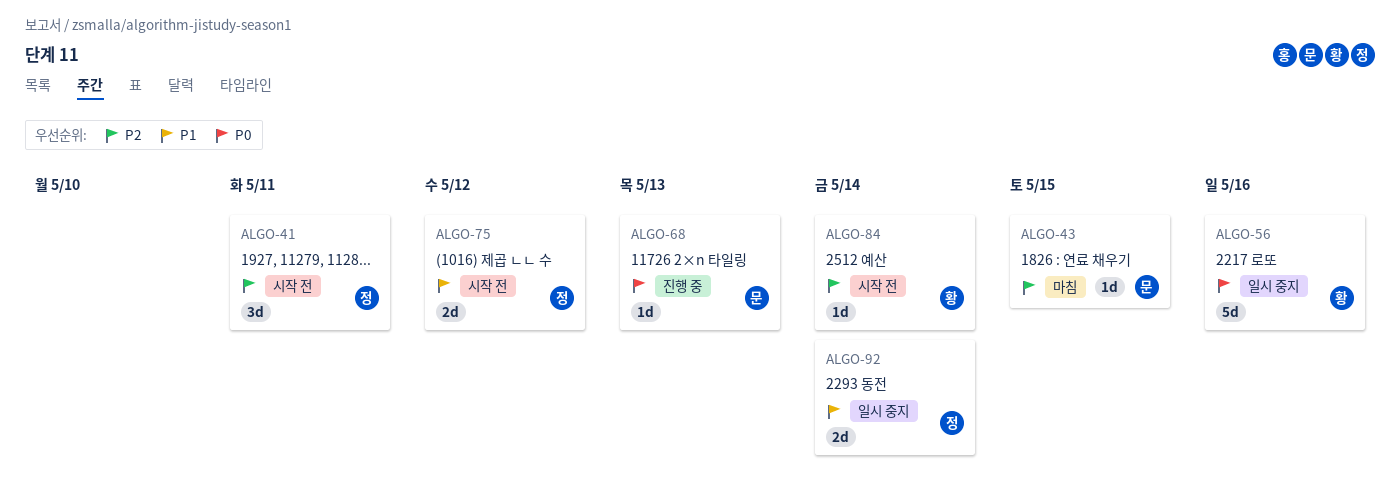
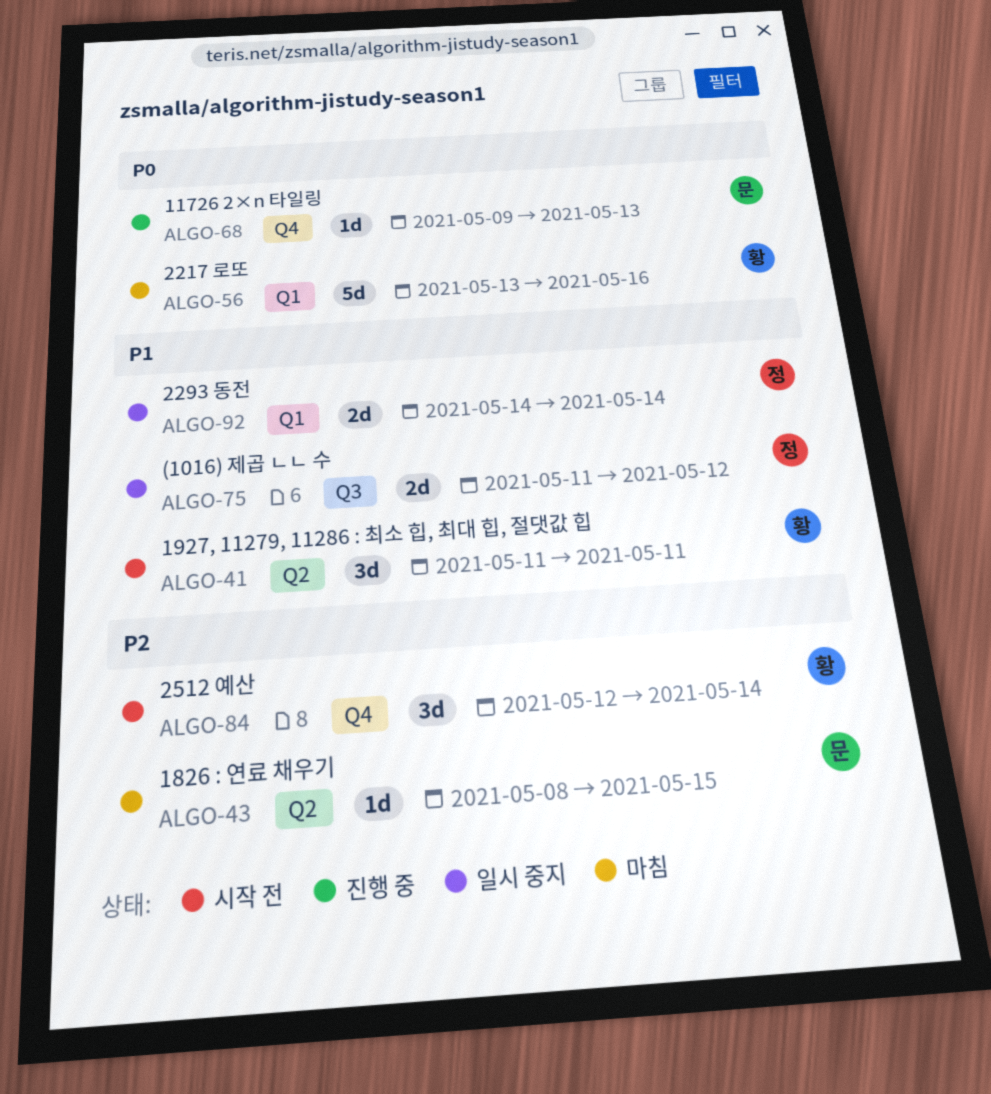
ALGO-41, owner: 정 -> 황
ALGO-41, priority: P2 -> P1
ALGO-56, status: 일시 중지 -> 마침
ALGO-75, status: 시작 전 -> 일시 중지
ALGO-84, estimate: 1d -> 3d

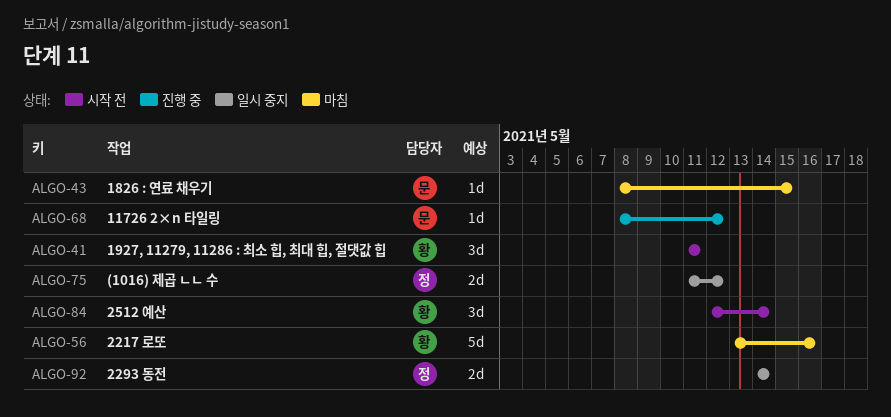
ALGO-68, start: May 9 -> May 8
ALGO-68, due: May 13 -> May 12

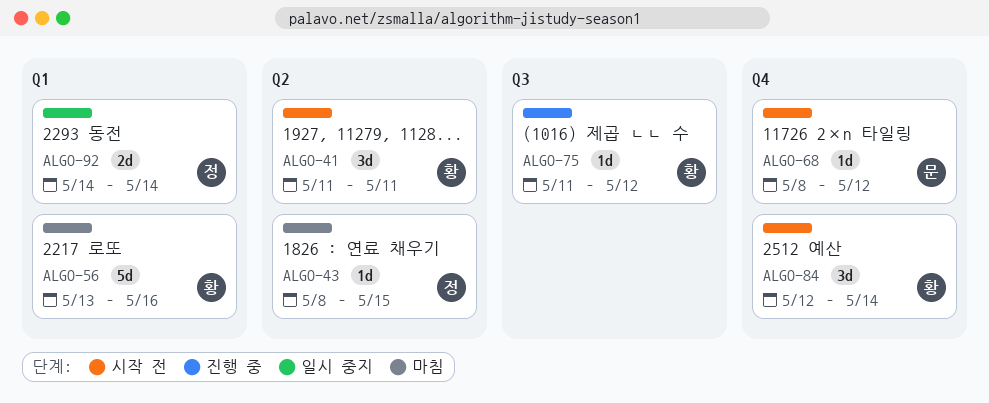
ALGO-43, owner: 문 -> 정
ALGO-68, status: 진행 중 -> 시작 전
ALGO-75, status: 일시 중지 -> 진행 중
ALGO-75, owner: 정 -> 황
ALGO-75, estimate: 2d -> 1d

